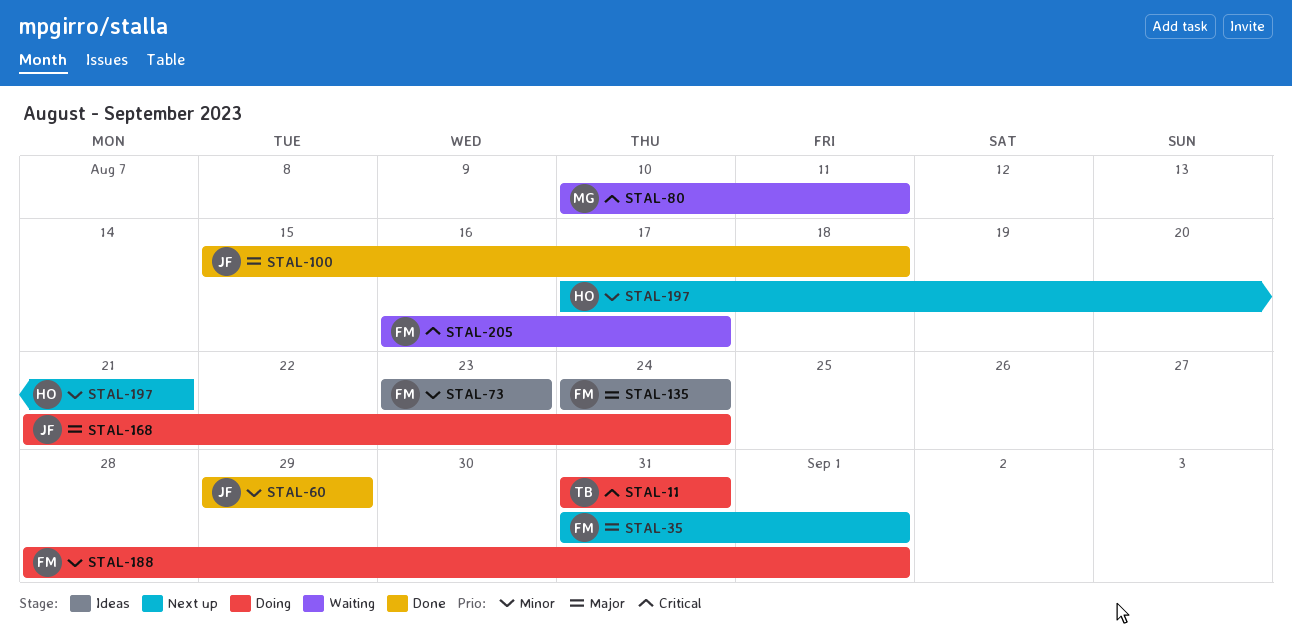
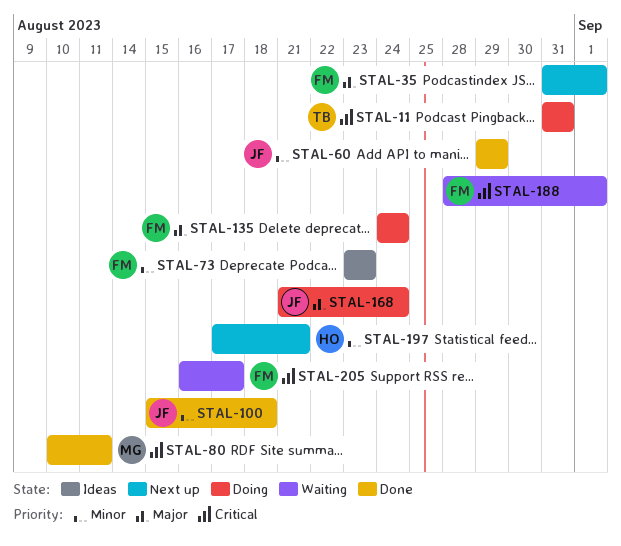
STAL-80, status: Waiting -> Done
STAL-100, priority: Major -> Minor
STAL-135, status: Ideas -> Doing
STAL-188, status: Doing -> Waiting
STAL-188, priority: Minor -> Critical

